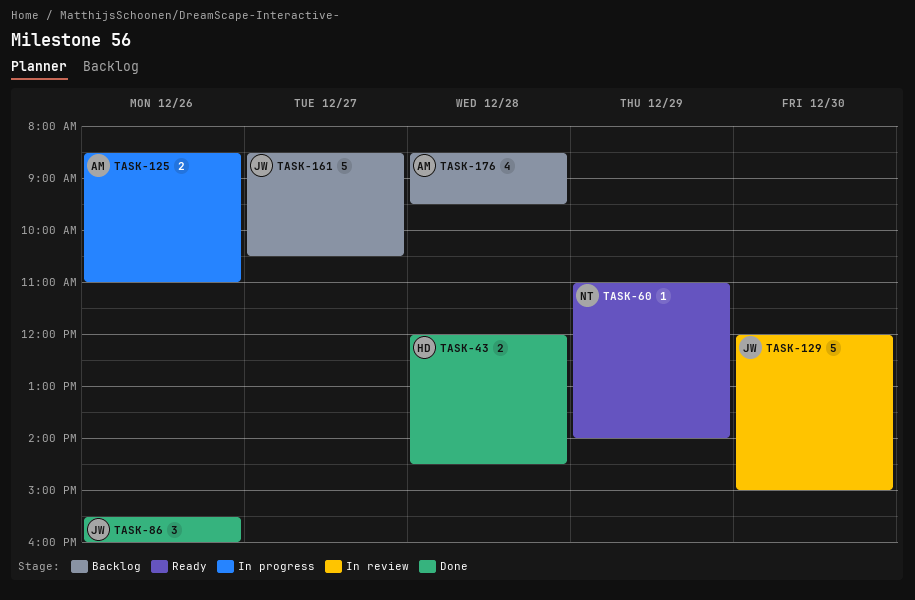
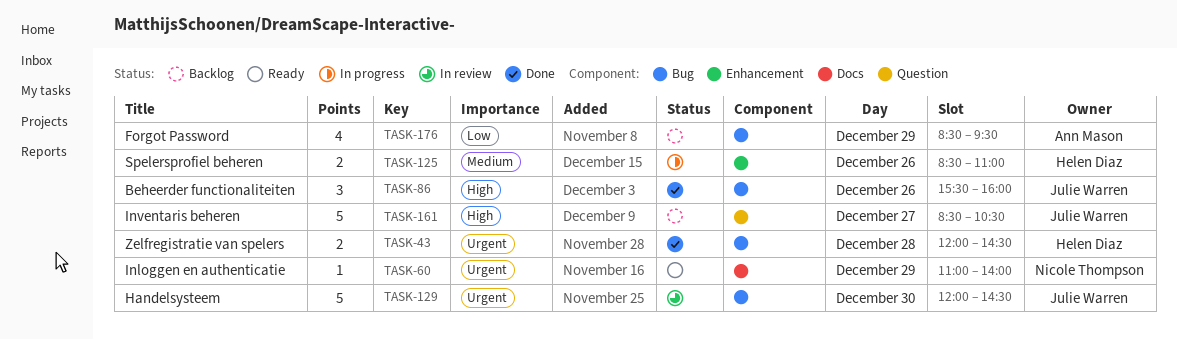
TASK-125, owner: Ann Mason -> Helen Diaz
TASK-129, ends: 15:00 -> 14:30
TASK-176, day: Dec 28 -> Dec 29

